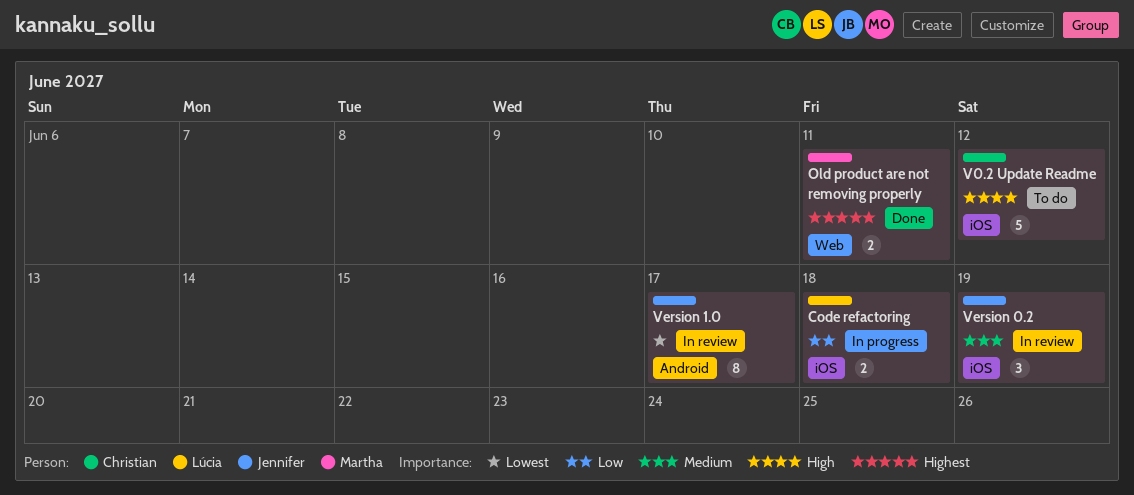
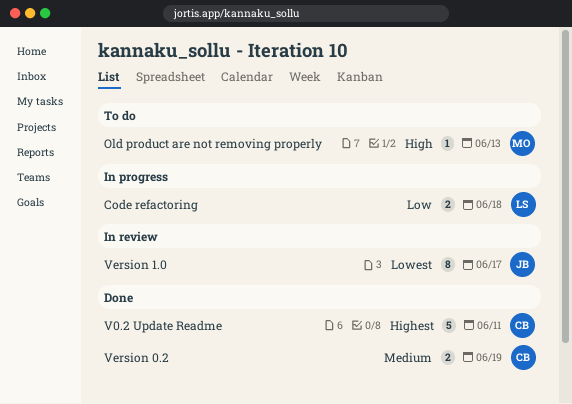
Old product are not removing properly, status: Done -> To do
Old product are not removing properly, priority: Highest -> High
Old product are not removing properly, estimate: 2 -> 1
Old product are not removing properly, due: Jun 11 -> Jun 13
V0.2 Update Readme, status: To do -> Done
V0.2 Update Readme, priority: High -> Highest
V0.2 Update Readme, due: Jun 12 -> Jun 11
Version 0.2, status: In review -> Done
Version 0.2, owner: Jennifer -> Christian
Version 0.2, estimate: 3 -> 2

